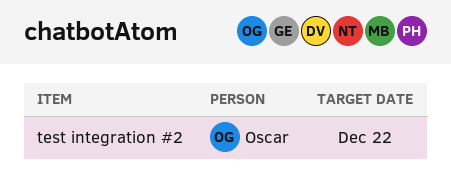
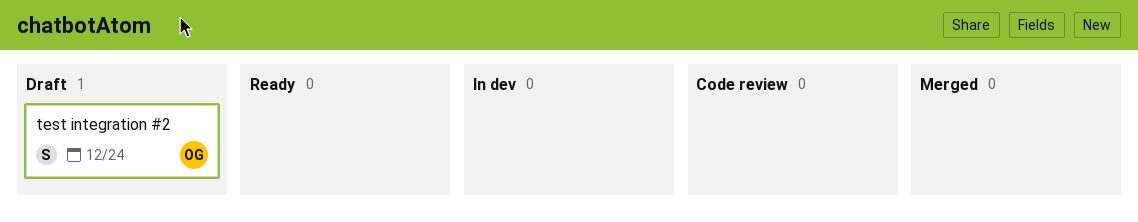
test integration #2, due: Dec 22 -> Dec 24

